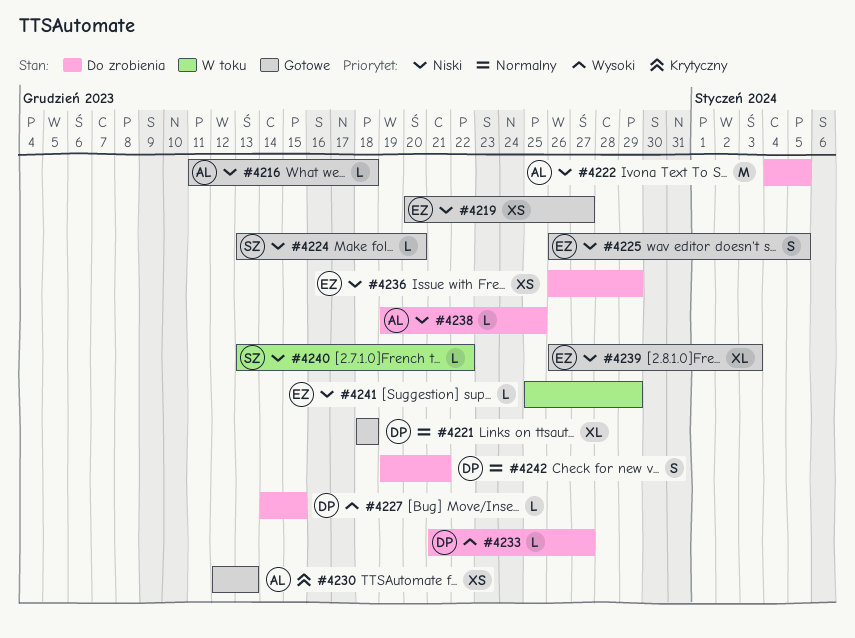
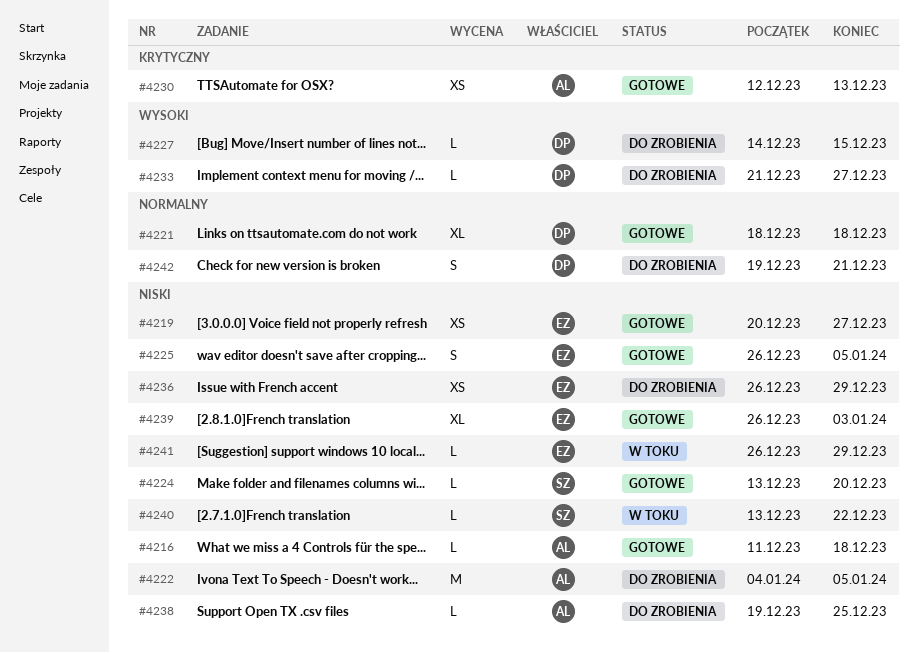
#4241, start: Dec 25 -> Dec 26

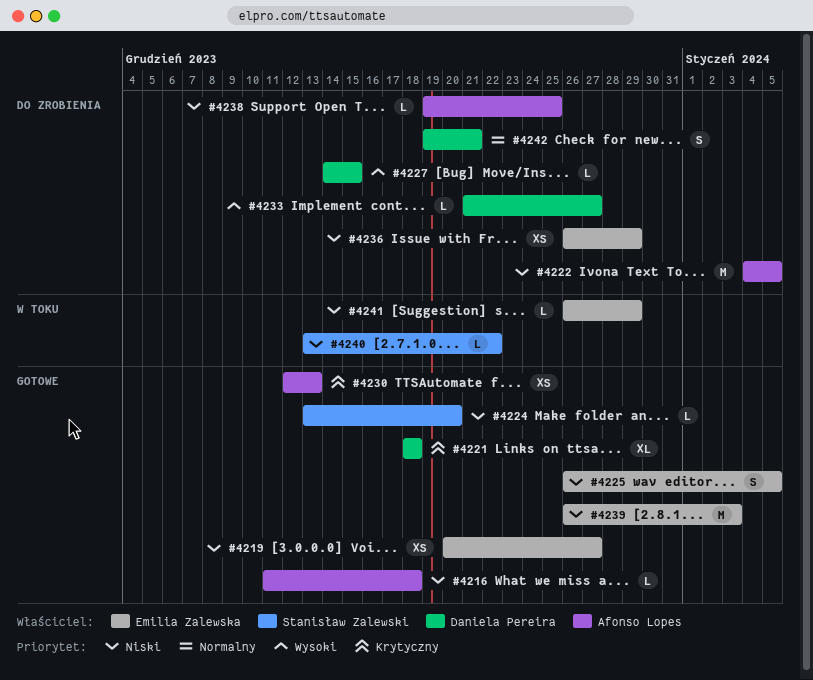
#4221, priority: Normalny -> Krytyczny
#4239, estimate: XL -> M

